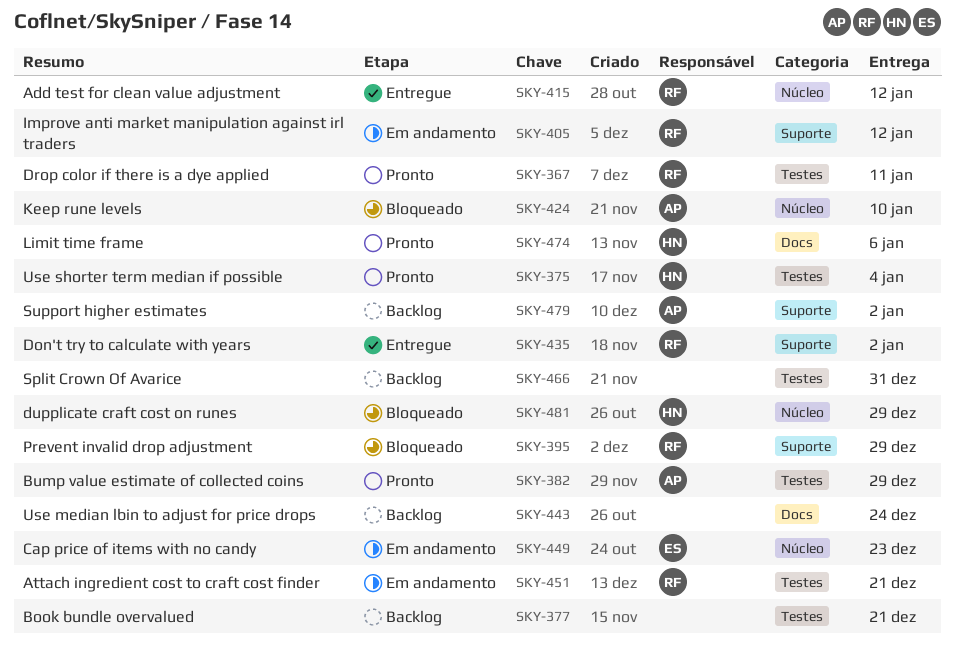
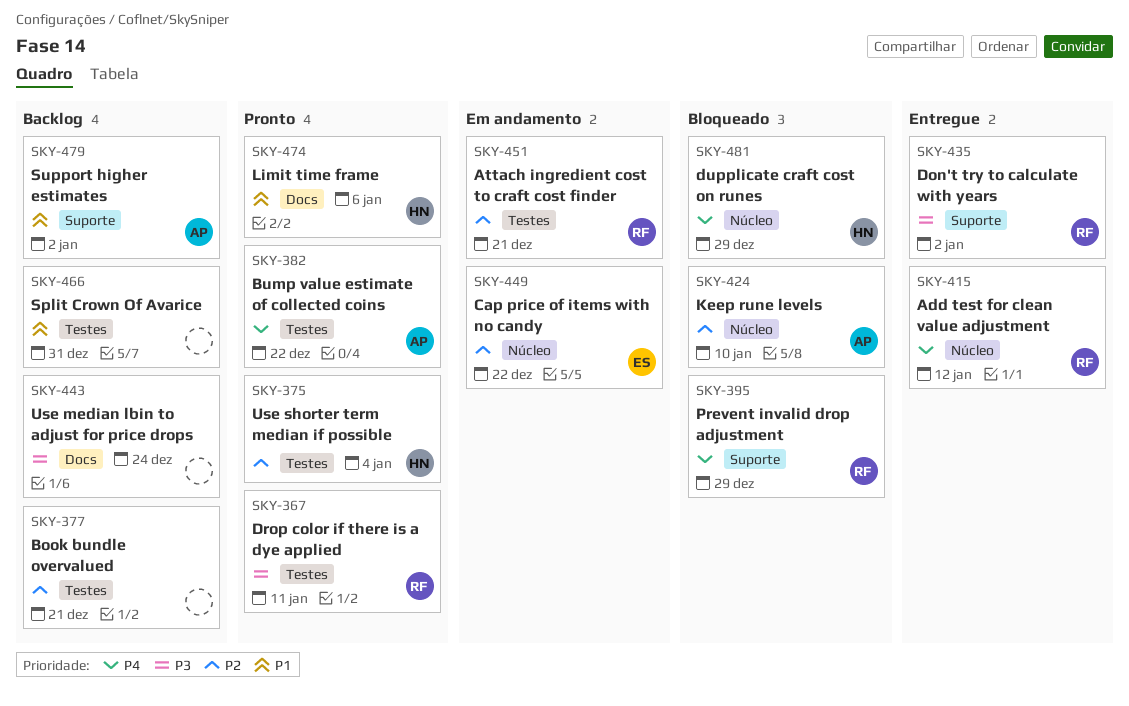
SKY-382, due: Dec 29 -> Dec 22
SKY-405: present -> none
SKY-449, due: Dec 23 -> Dec 22

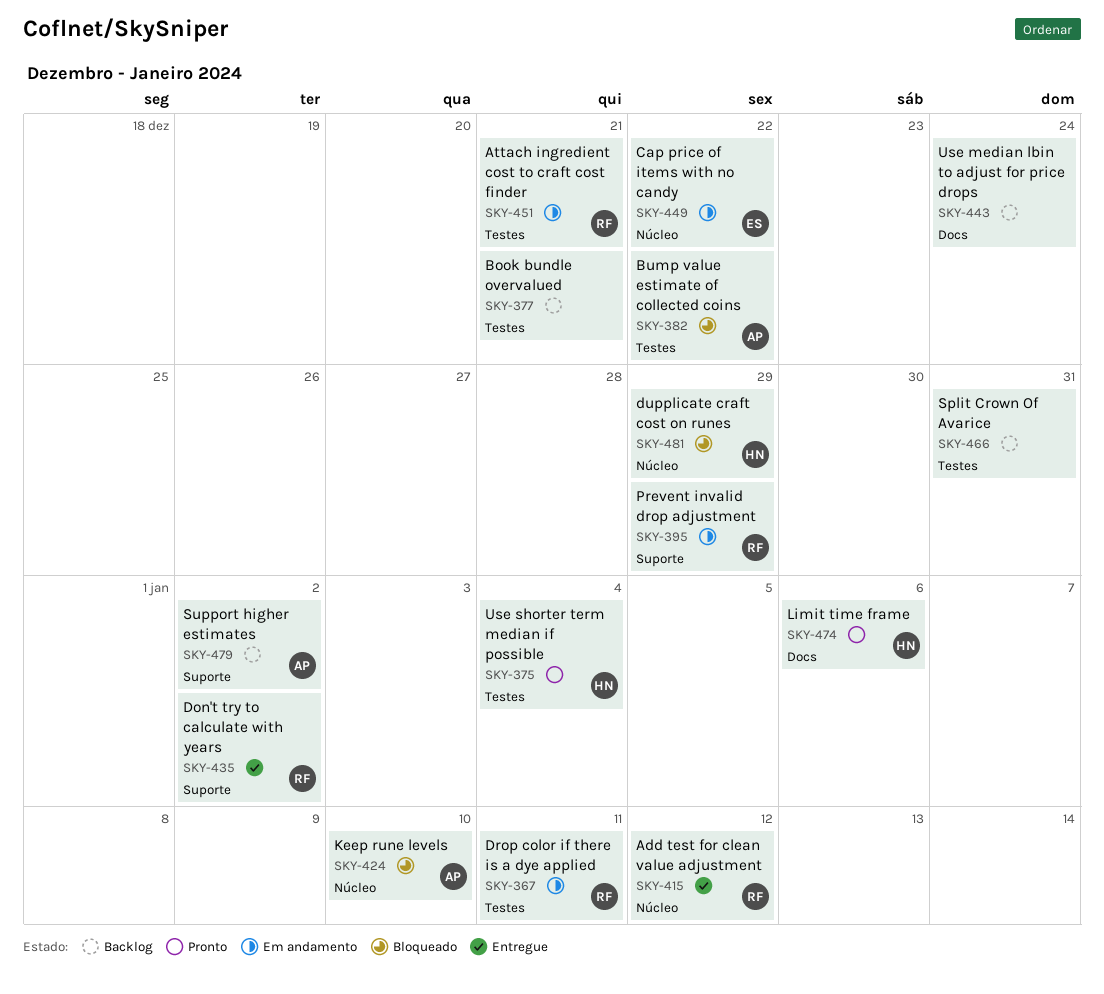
SKY-367, status: Pronto -> Em andamento
SKY-382, status: Pronto -> Bloqueado
SKY-395, status: Bloqueado -> Em andamento

